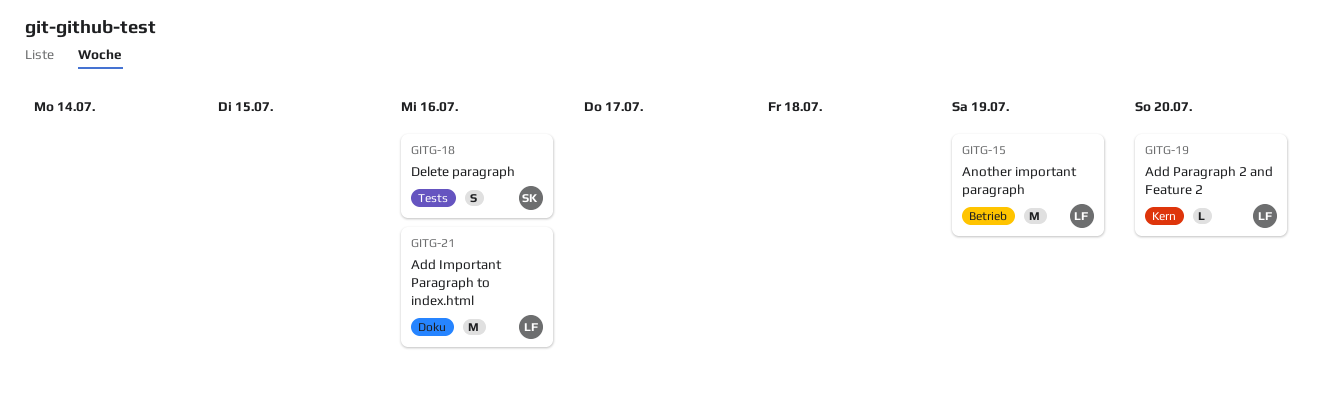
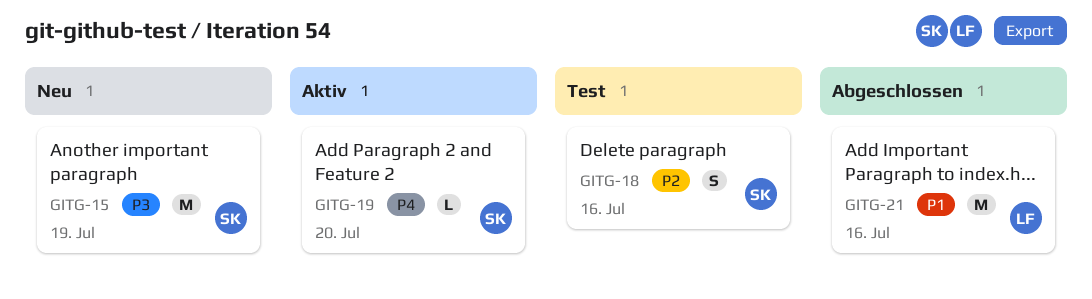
GITG-15, owner: LF -> SK
GITG-19, owner: LF -> SK

